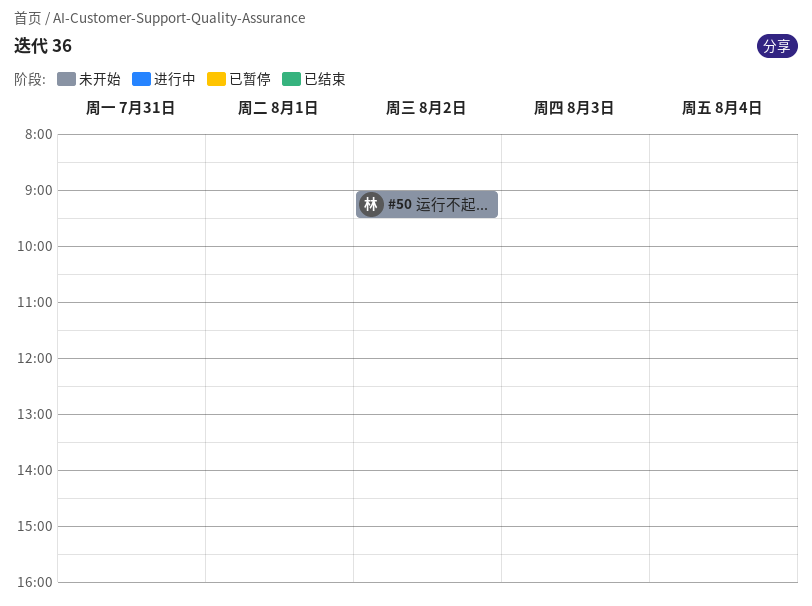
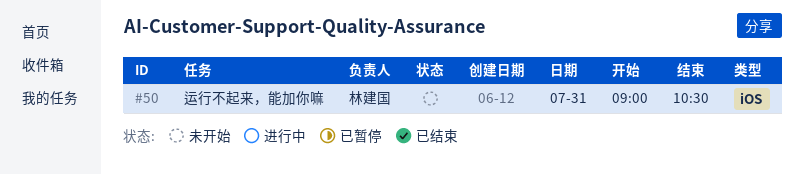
#50, day: Aug 2 -> Jul 31
#50, ends: 09:30 -> 10:30

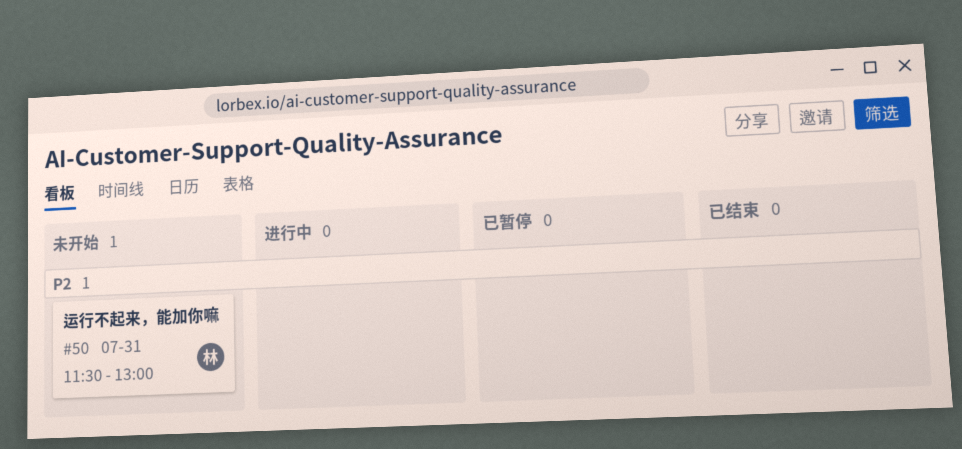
#50, begins: 09:00 -> 11:30
#50, ends: 10:30 -> 13:00

